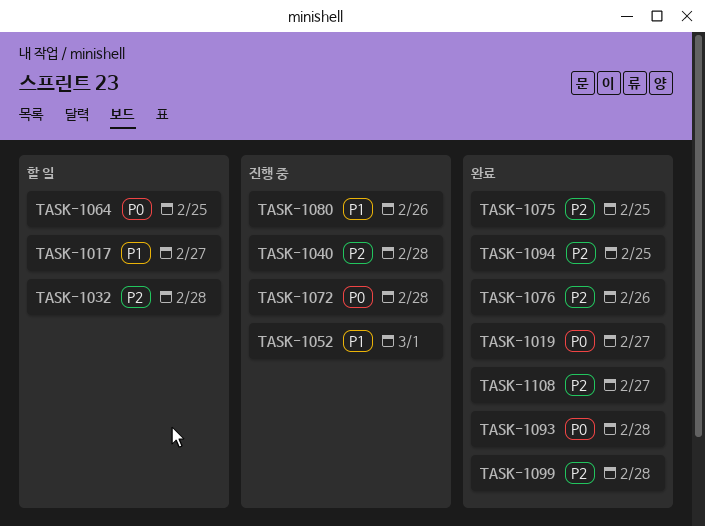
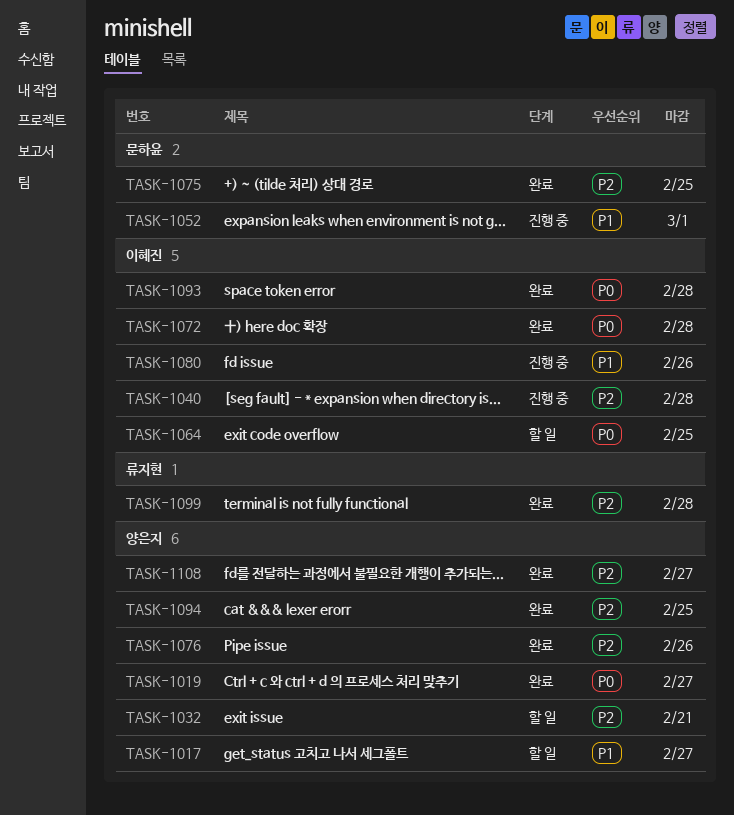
TASK-1032, due: Feb 28 -> Feb 21
TASK-1072, status: 진행 중 -> 완료

